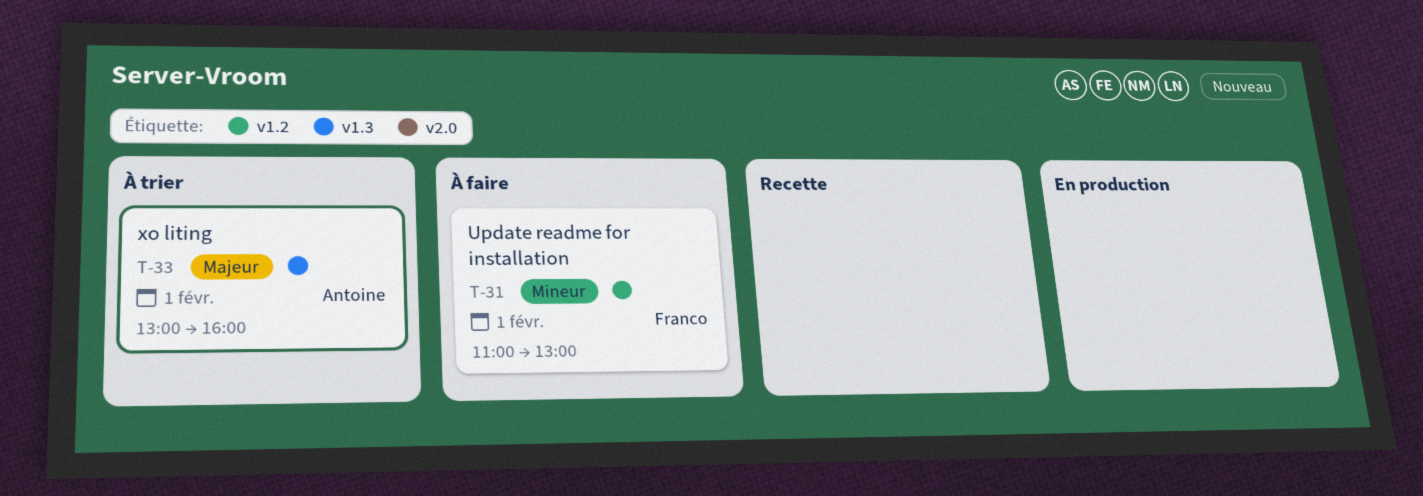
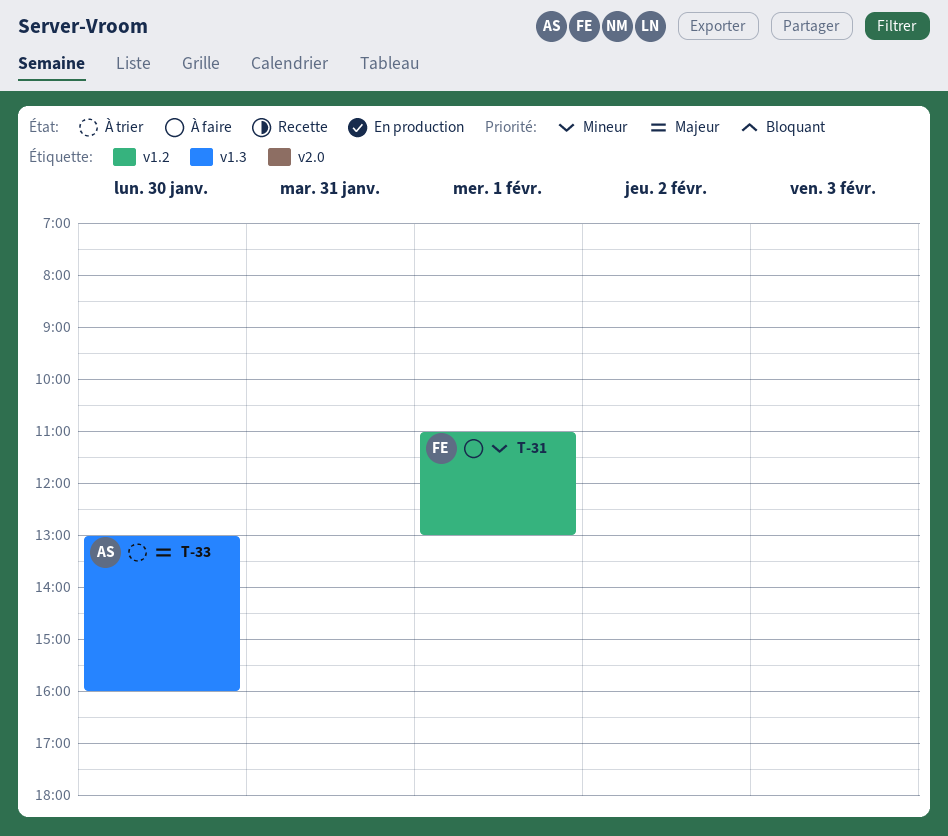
T-33, day: Feb 1 -> Jan 30

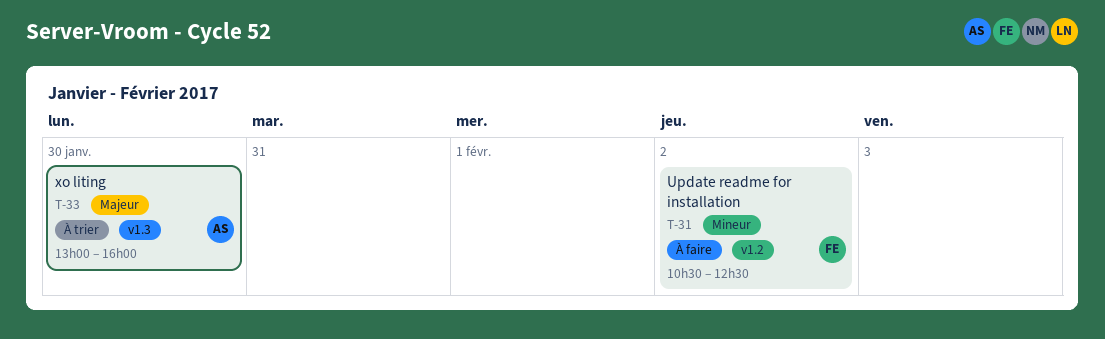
T-31, day: Feb 1 -> Feb 2
T-31, begins: 11:00 -> 10:30
T-31, ends: 13:00 -> 12:30

